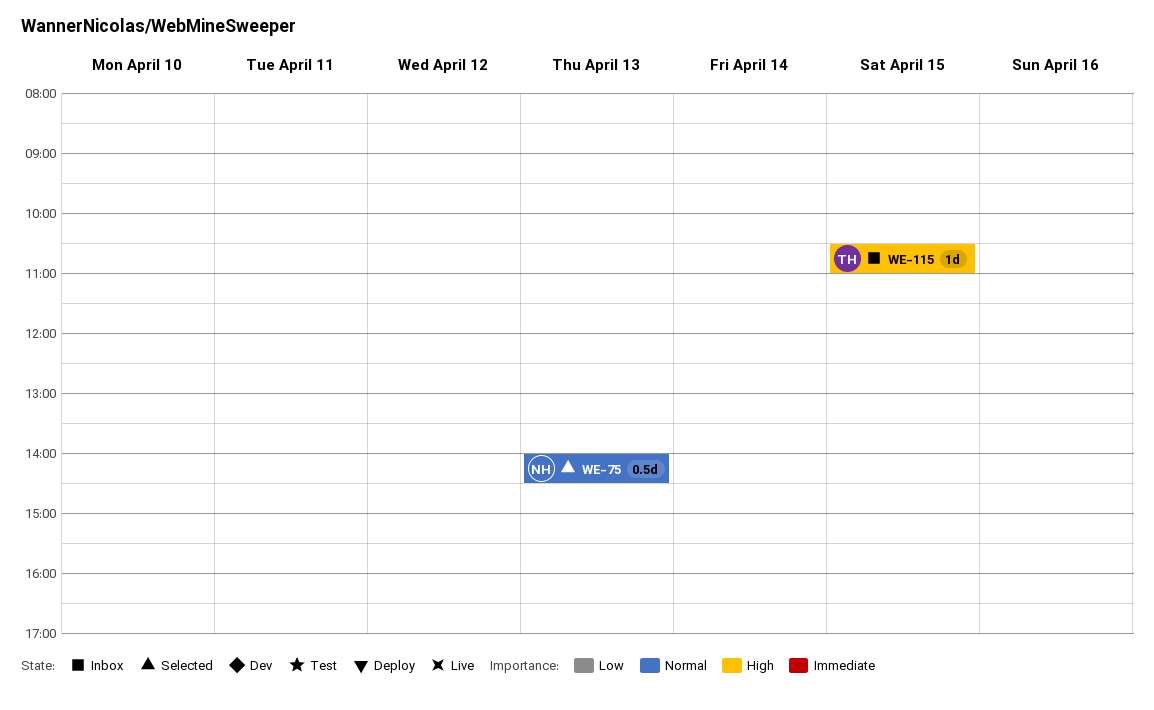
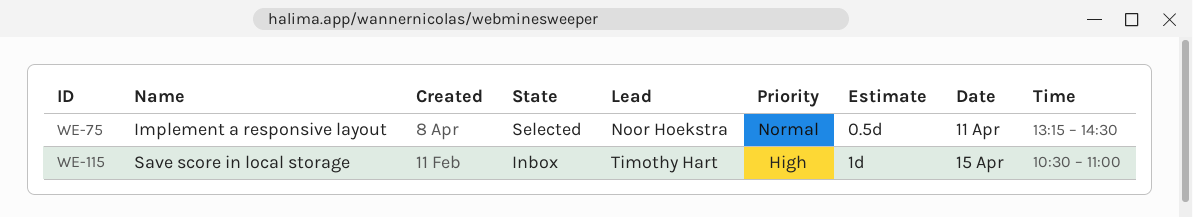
WE-75, day: Apr 13 -> Apr 11
WE-75, begins: 14:00 -> 13:15

